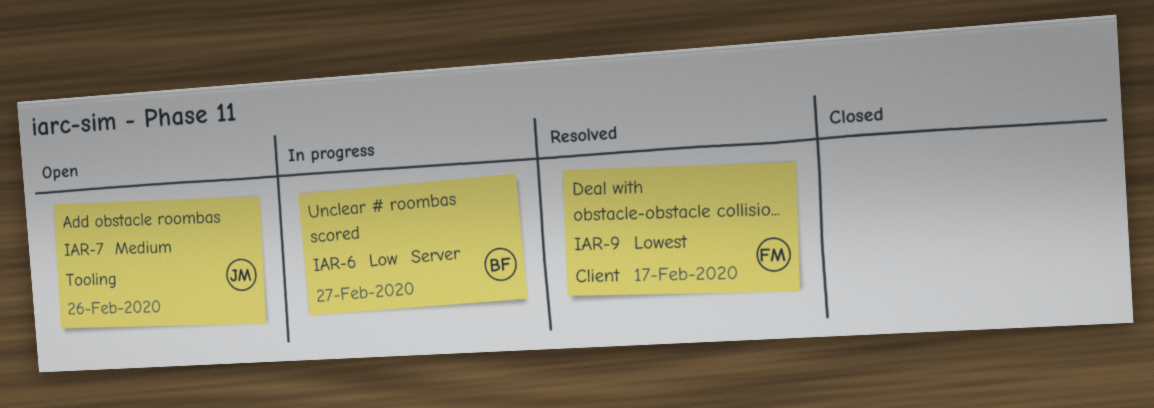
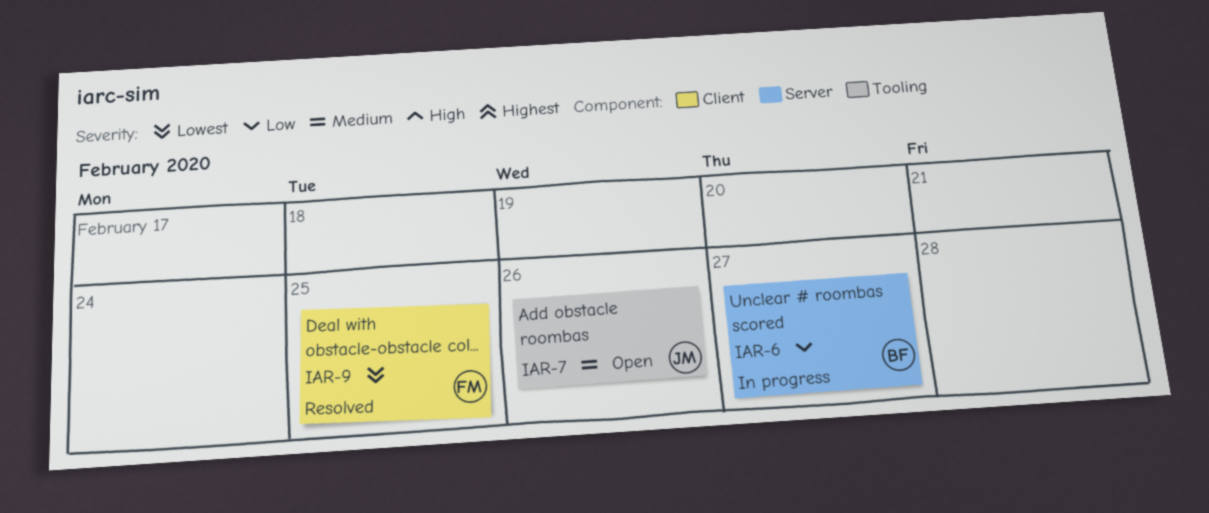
IAR-9, due: Feb 17 -> Feb 25

